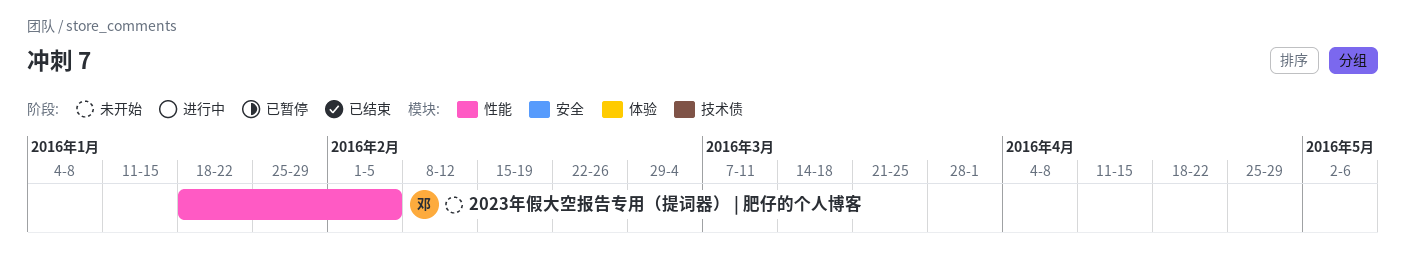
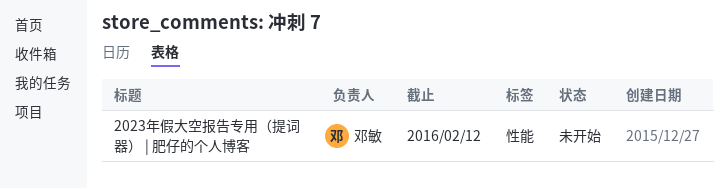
2023年假大空报告专用（提词器） | 肥仔的个人博客, due: Feb 5 -> Feb 12

